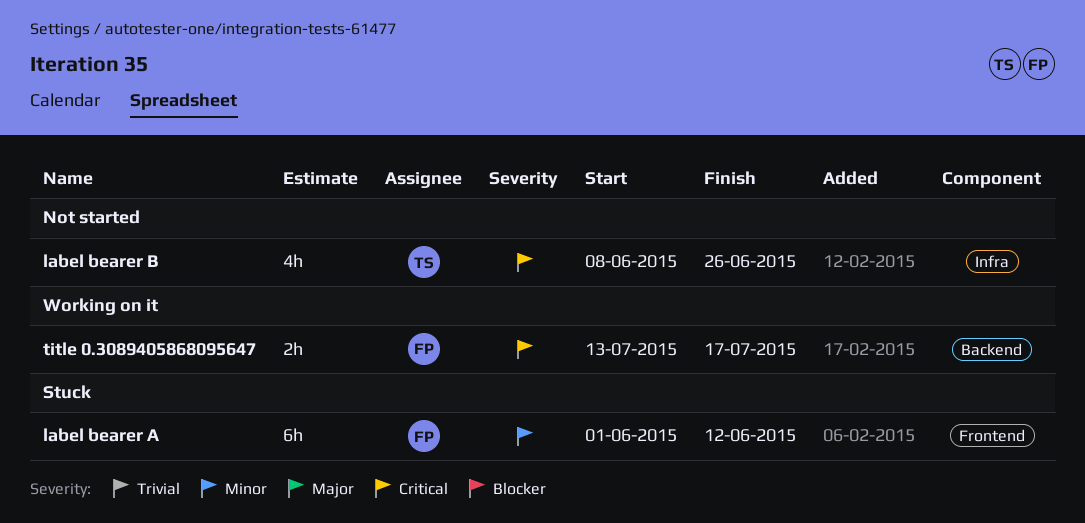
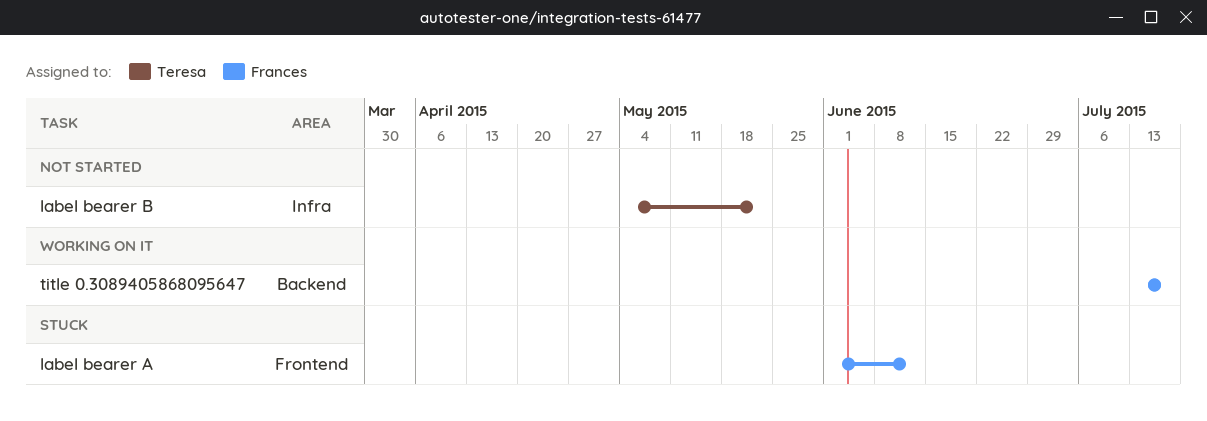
label bearer B, start: Jun 8 -> May 4
label bearer B, due: Jun 26 -> May 22

